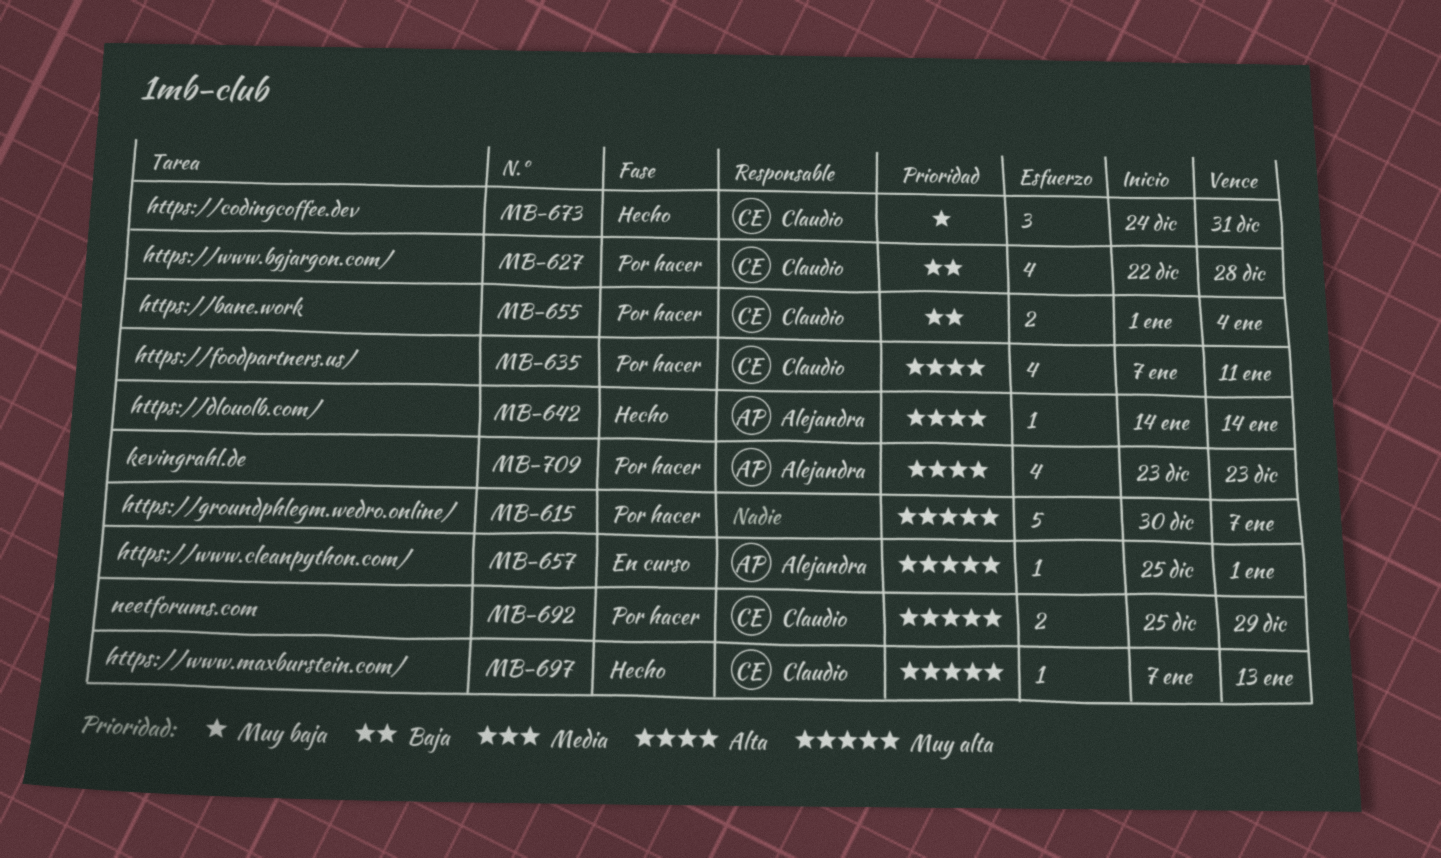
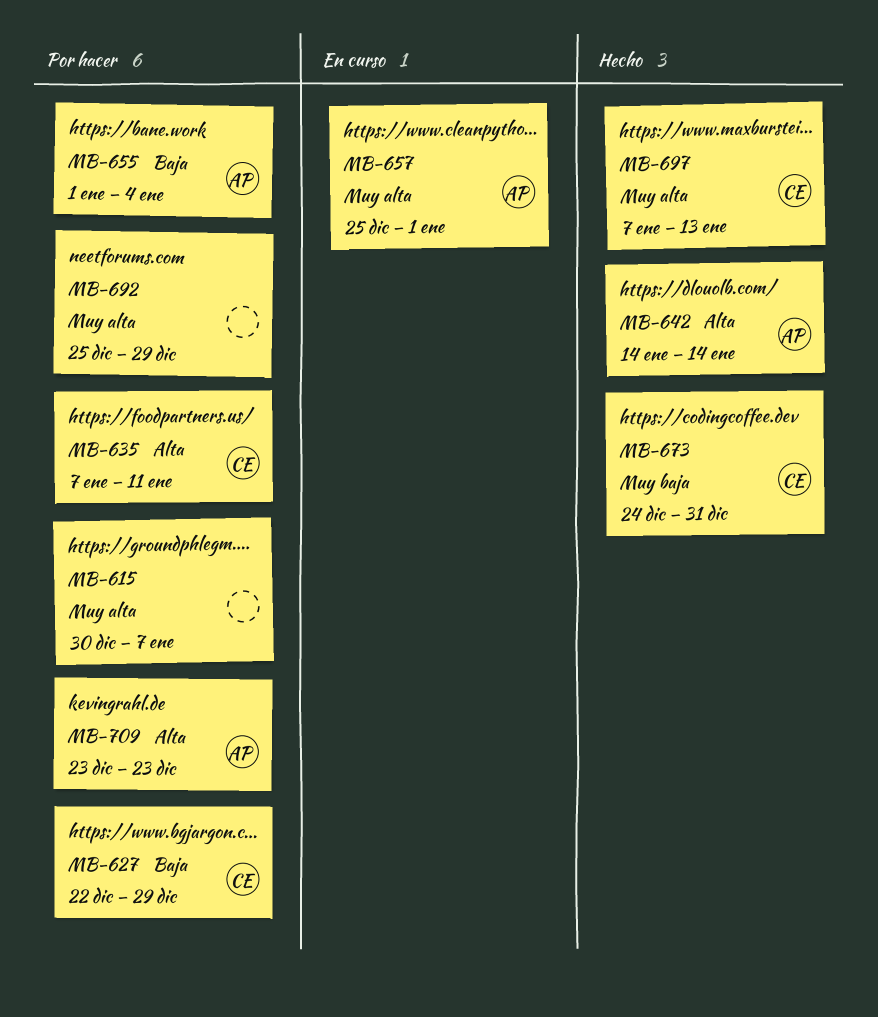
MB-627, due: Dec 28 -> Dec 29
MB-655, owner: Claudio -> Alejandra
MB-692, owner: Claudio -> none

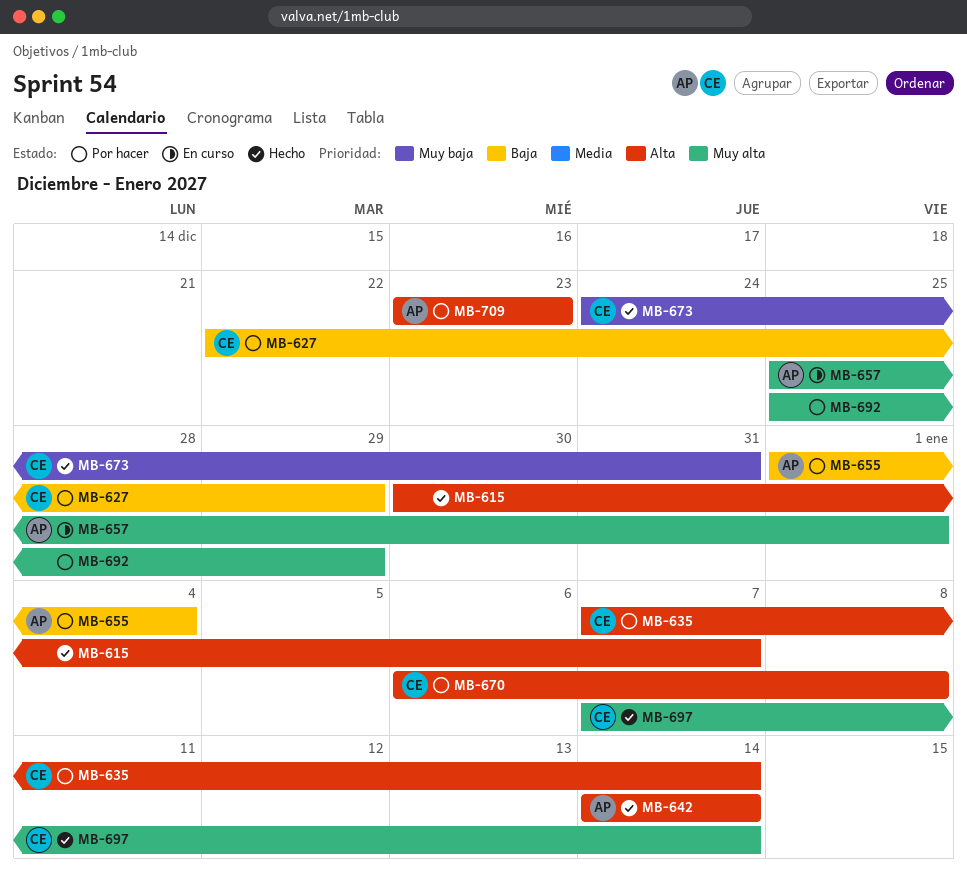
MB-615, status: Por hacer -> Hecho
MB-615, priority: Muy alta -> Alta
MB-635, due: Jan 11 -> Jan 14
MB-670: none -> present
MB-697, due: Jan 13 -> Jan 14

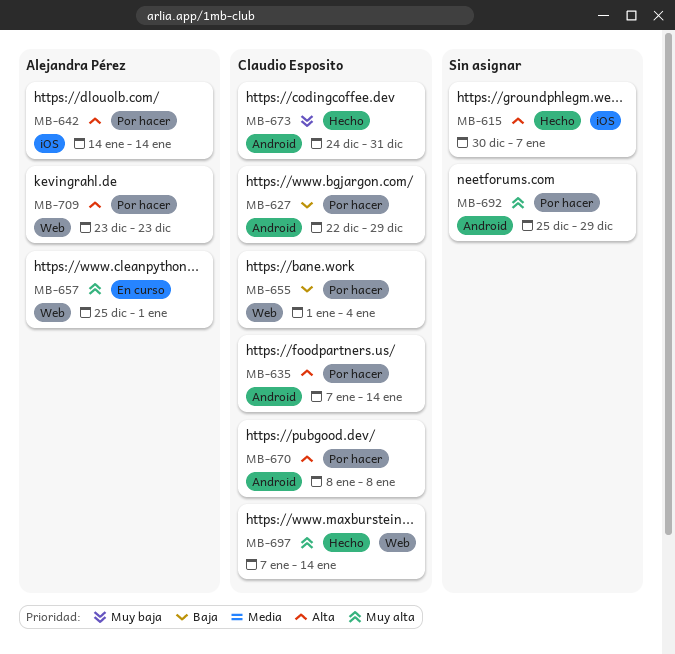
MB-642, status: Hecho -> Por hacer
MB-655, owner: Alejandra Pérez -> Claudio Esposito
MB-670, start: Jan 6 -> Jan 8

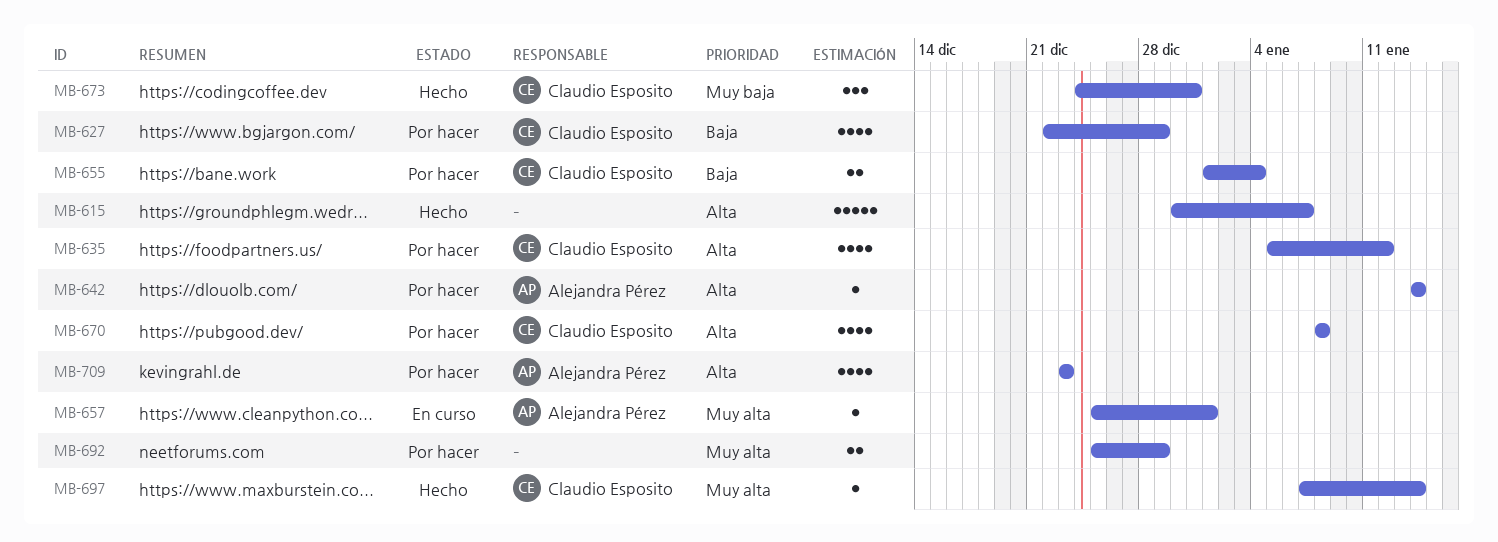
MB-635, start: Jan 7 -> Jan 5
MB-635, due: Jan 14 -> Jan 12

